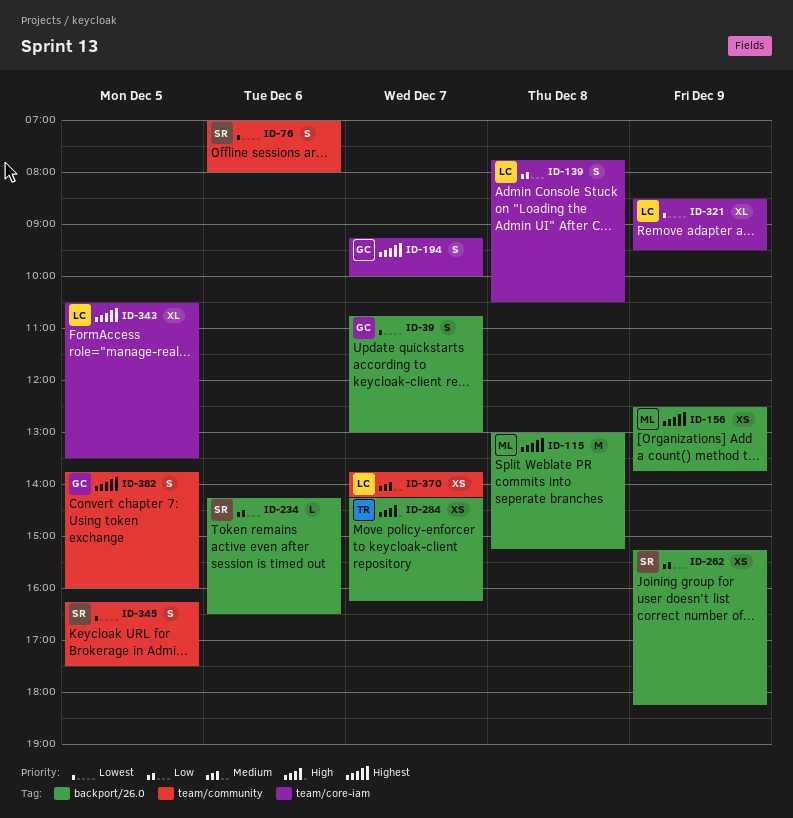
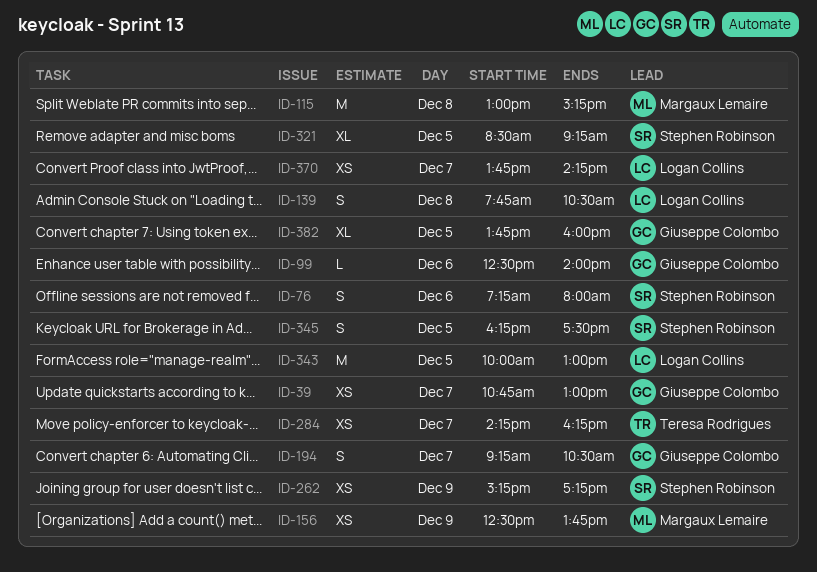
ID-39, estimate: S -> XS
ID-76, begins: 07:00 -> 07:15
ID-99: none -> present
ID-194, ends: 10:00 -> 10:30
ID-234: present -> none
ID-262, ends: 18:15 -> 17:15
ID-321, owner: Logan Collins -> Stephen Robinson
ID-321, day: Dec 9 -> Dec 5
ID-321, ends: 09:30 -> 09:15
ID-343, estimate: XL -> M
ID-343, begins: 10:30 -> 10:00
ID-343, ends: 13:30 -> 13:00
ID-382, estimate: S -> XL

